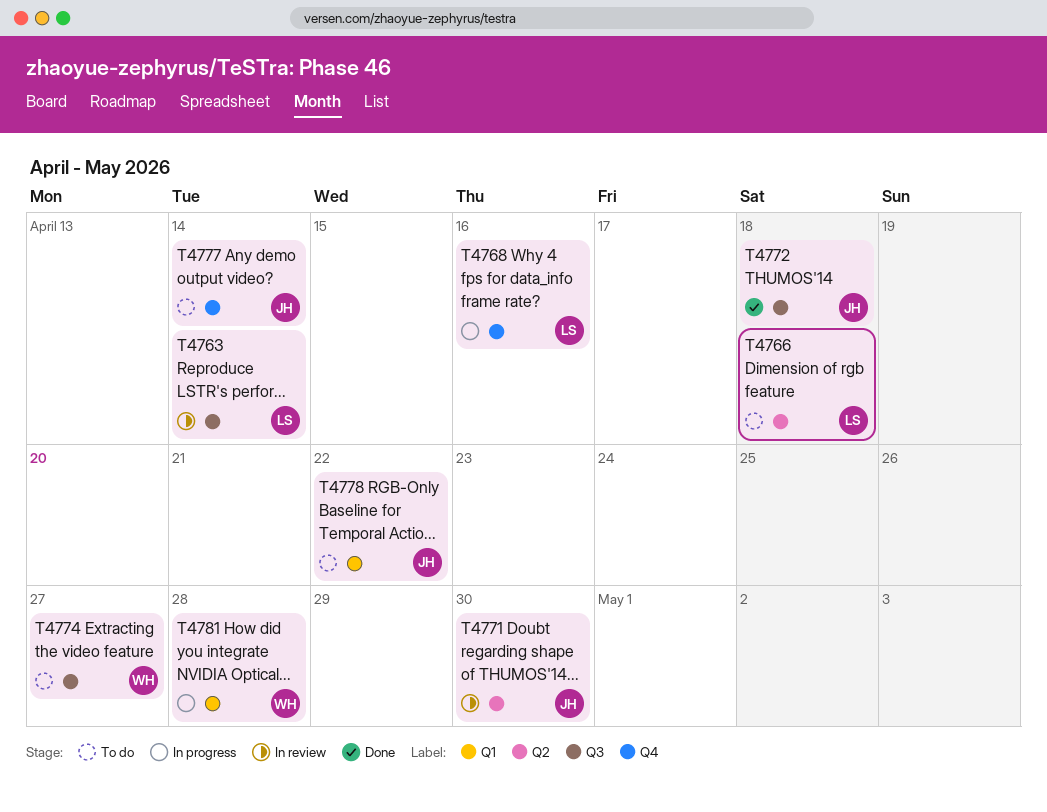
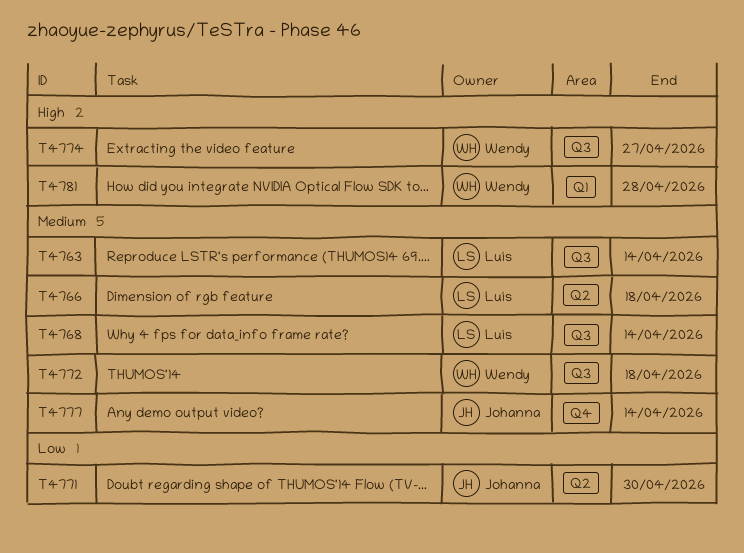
T4768, label: Q4 -> Q3
T4768, due: Apr 16 -> Apr 14
T4772, owner: Johanna -> Wendy
T4778: present -> none

